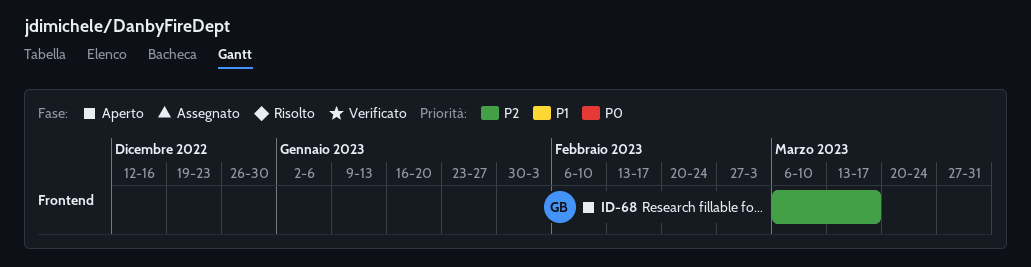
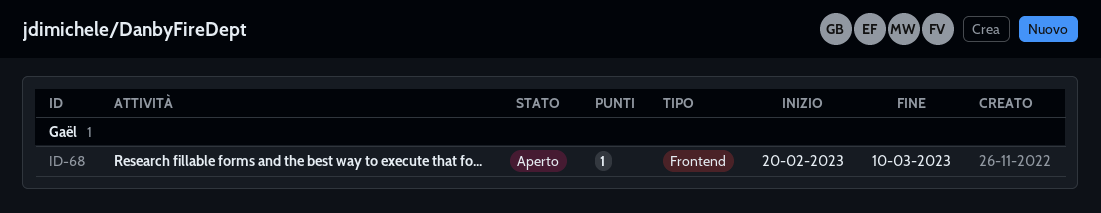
ID-68, start: Mar 6 -> Feb 20
ID-68, due: Mar 17 -> Mar 10

